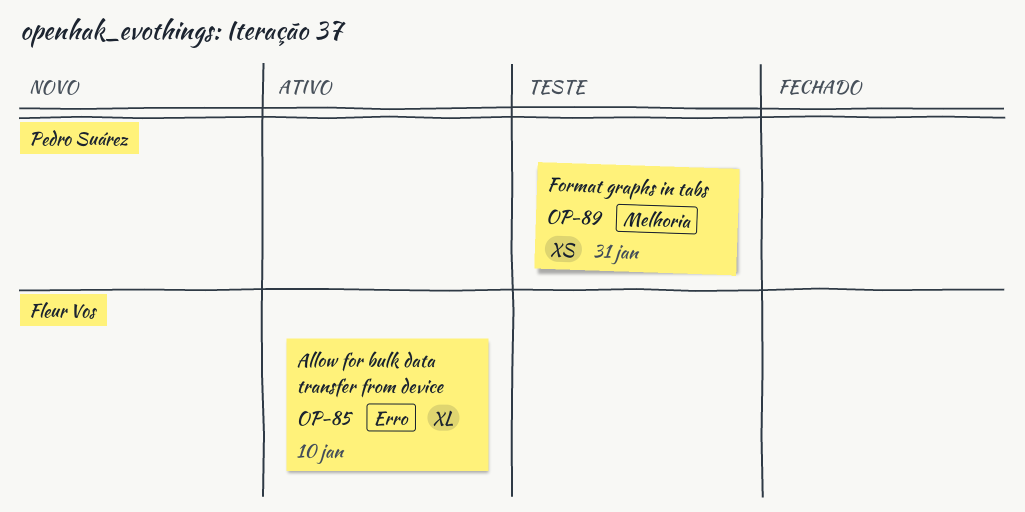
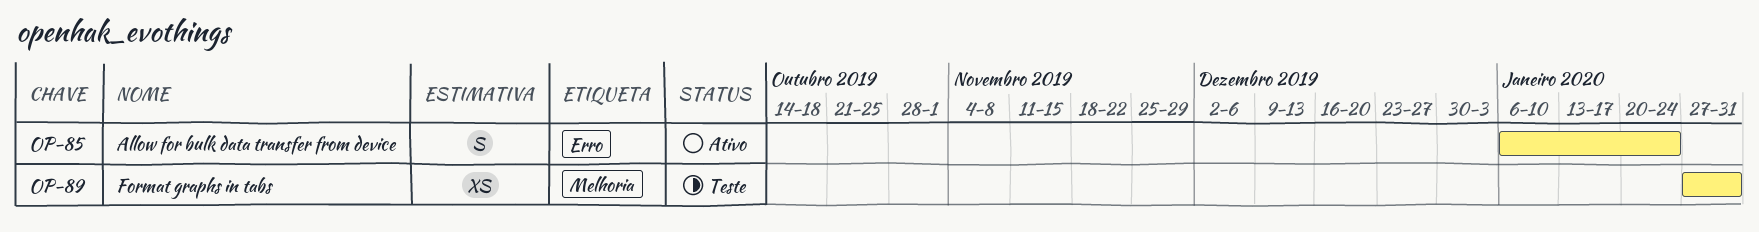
OP-85, estimate: XL -> S
OP-85, due: Jan 10 -> Jan 24

